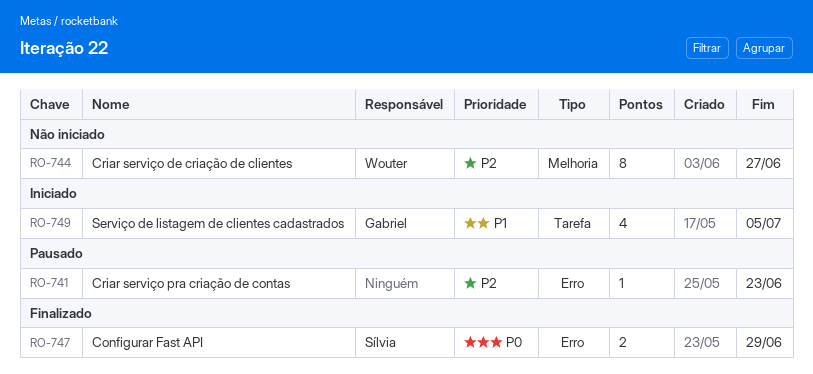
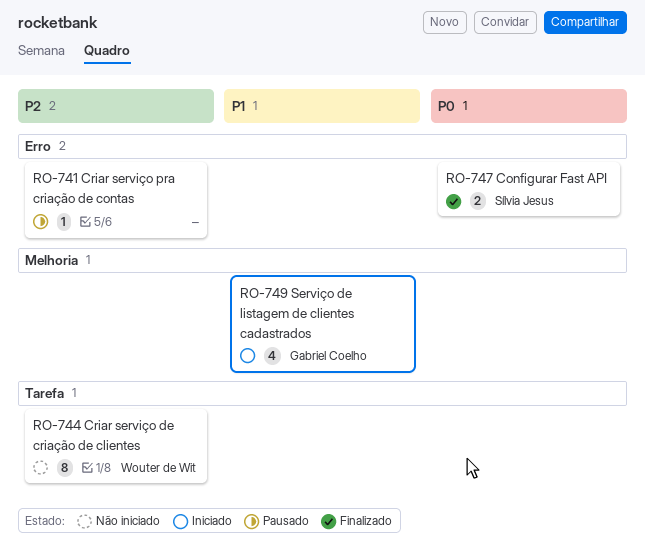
RO-744, label: Melhoria -> Tarefa
RO-749, label: Tarefa -> Melhoria

